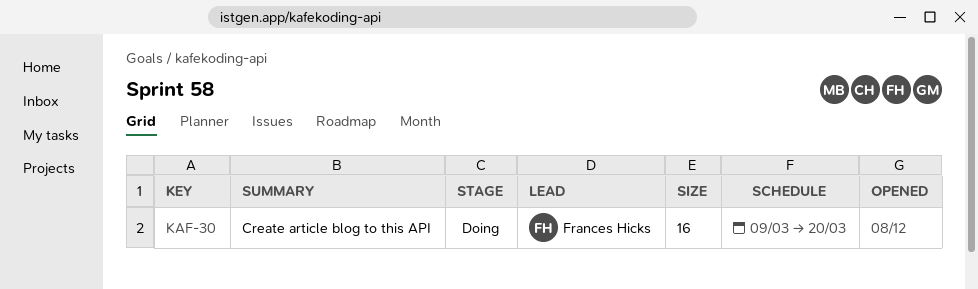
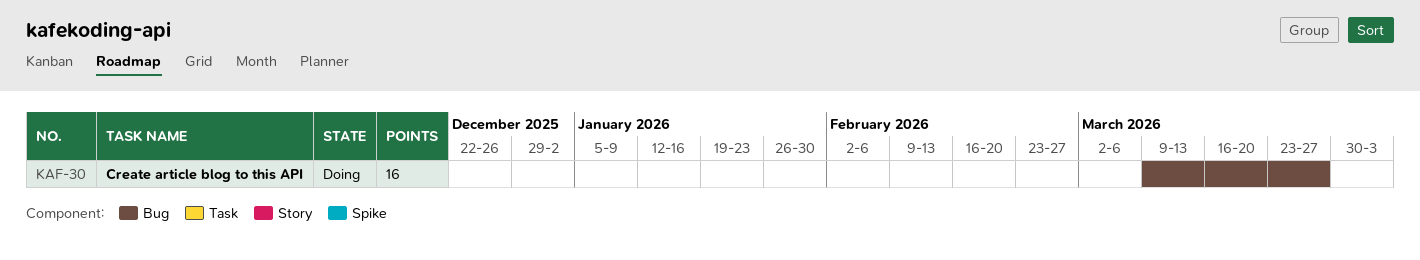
KAF-30, due: Mar 20 -> Mar 27

